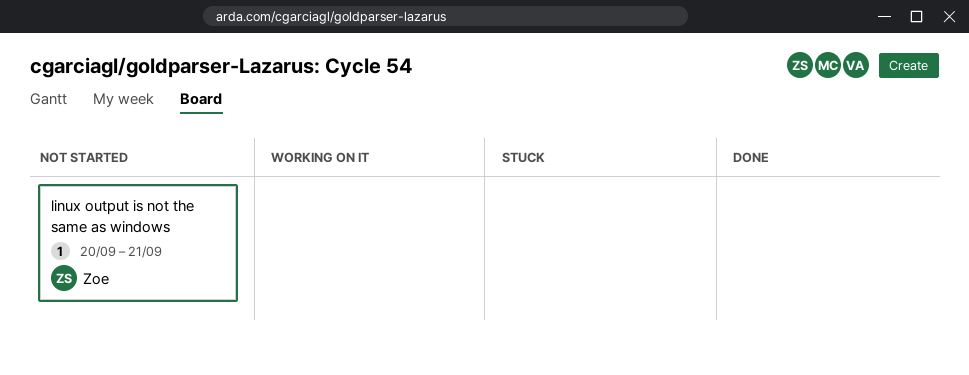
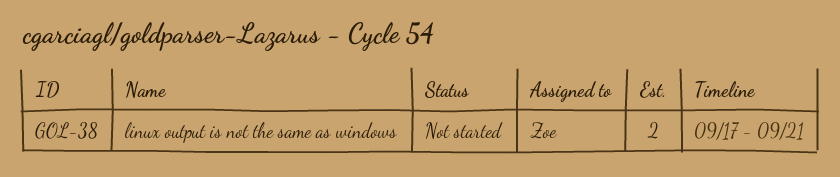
linux output is not the same as windows, estimate: 1 -> 2
linux output is not the same as windows, start: Sep 20 -> Sep 17

